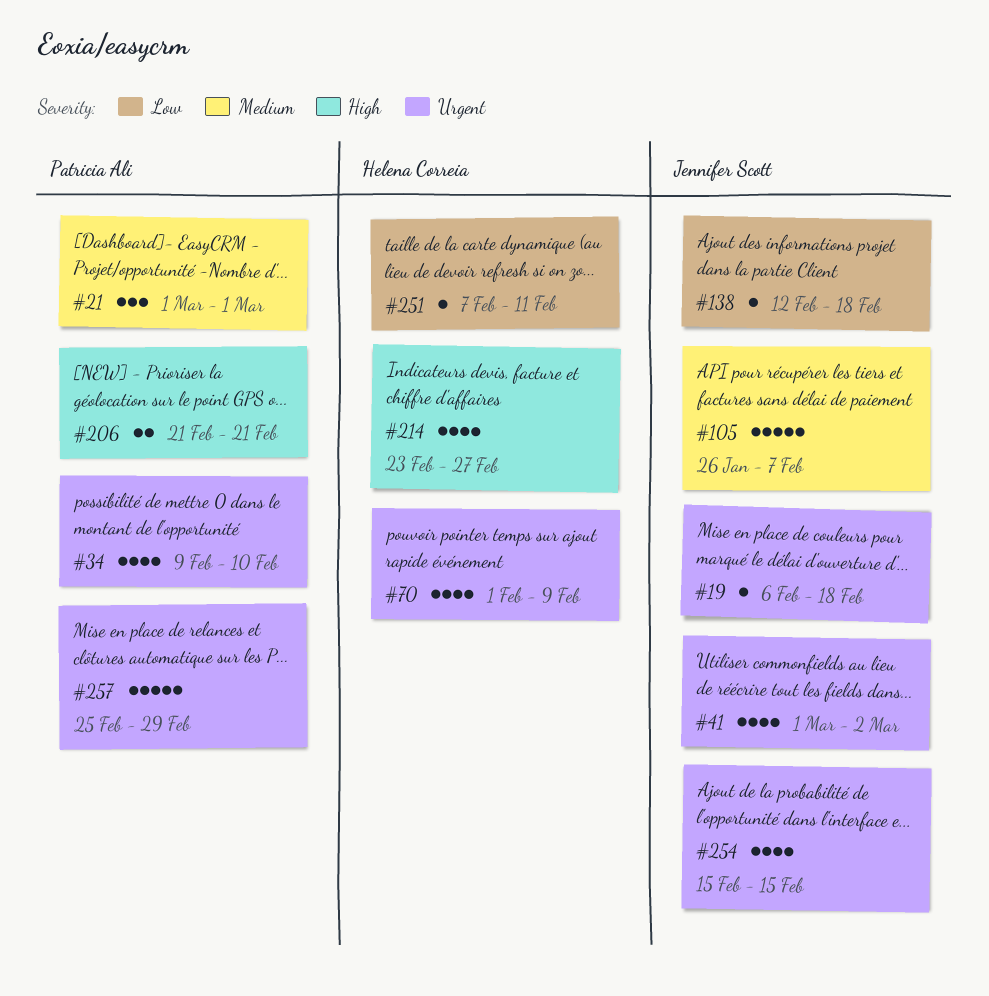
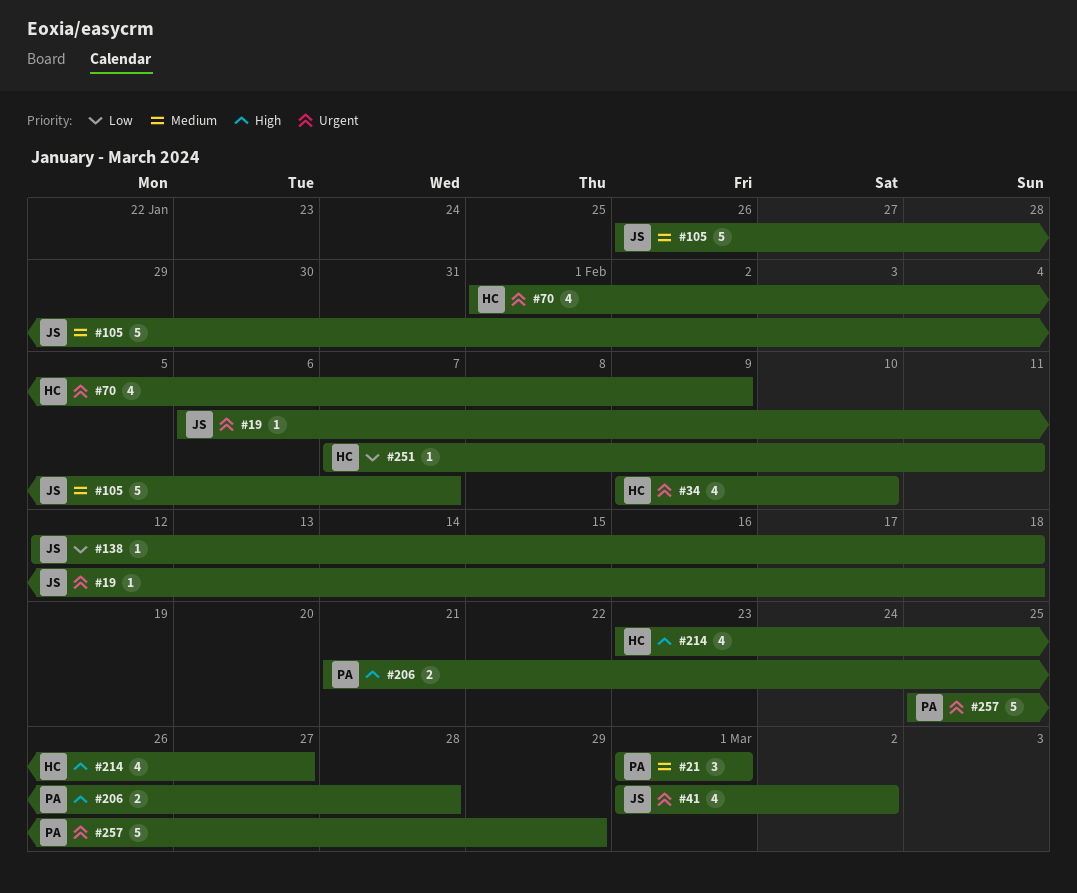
#34, owner: Patricia Ali -> Helena Correia
#206, due: Feb 21 -> Feb 28
#254: present -> none

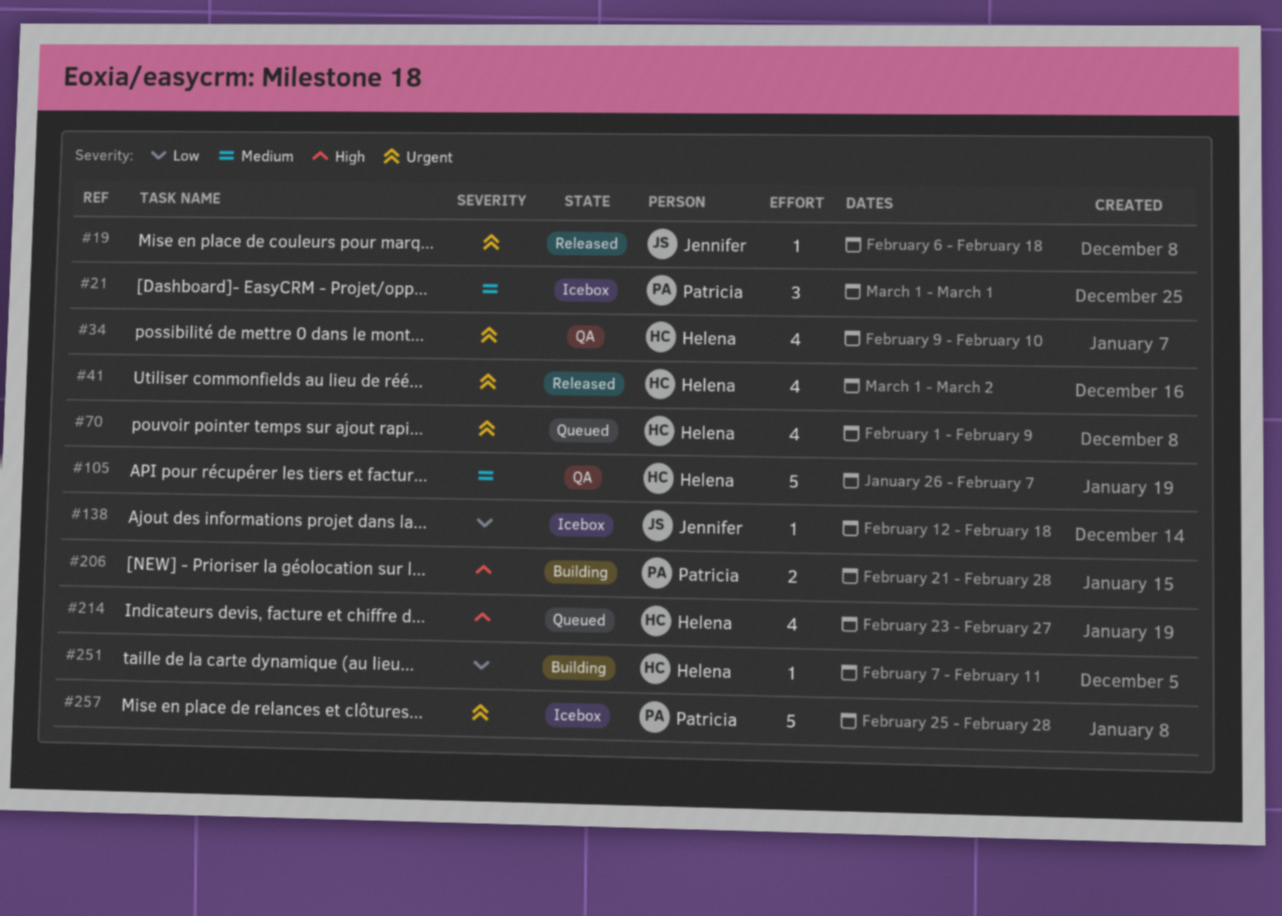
#41, owner: Jennifer -> Helena
#105, owner: Jennifer -> Helena
#257, due: Feb 29 -> Feb 28

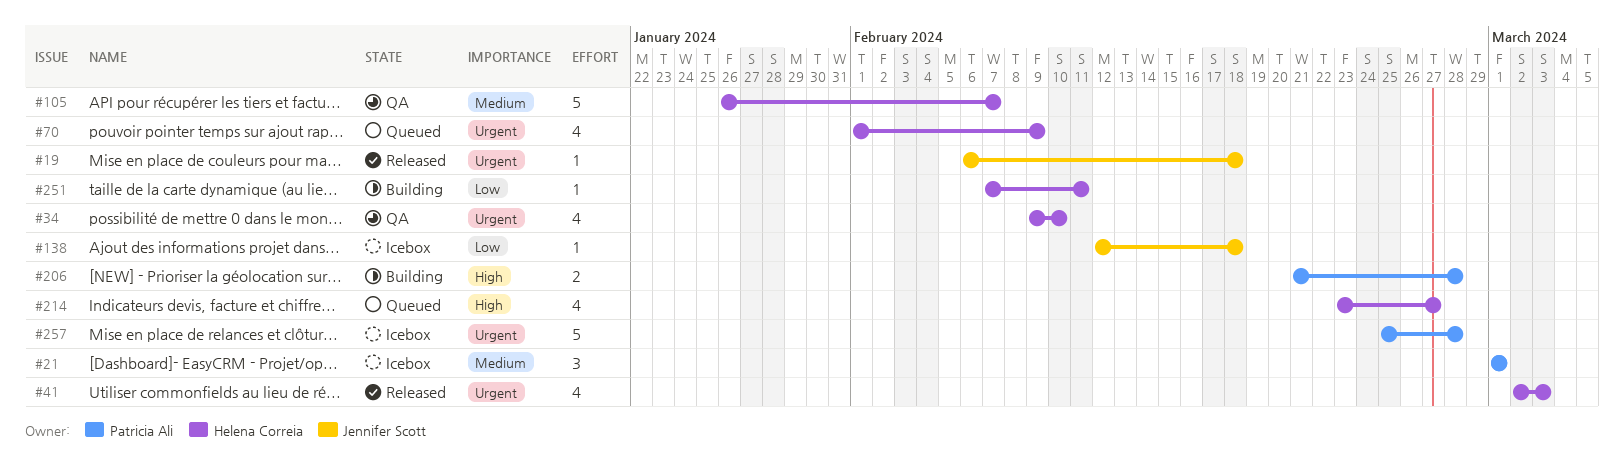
#41, start: Mar 1 -> Mar 2
#41, due: Mar 2 -> Mar 3

